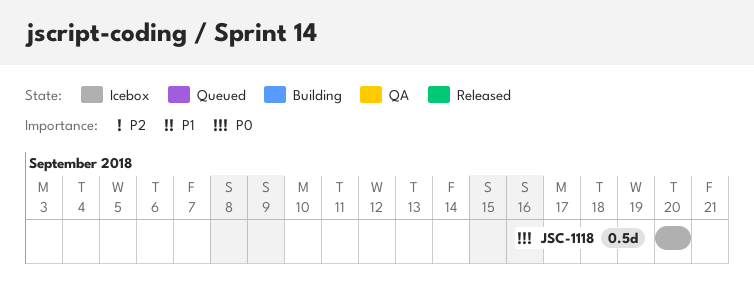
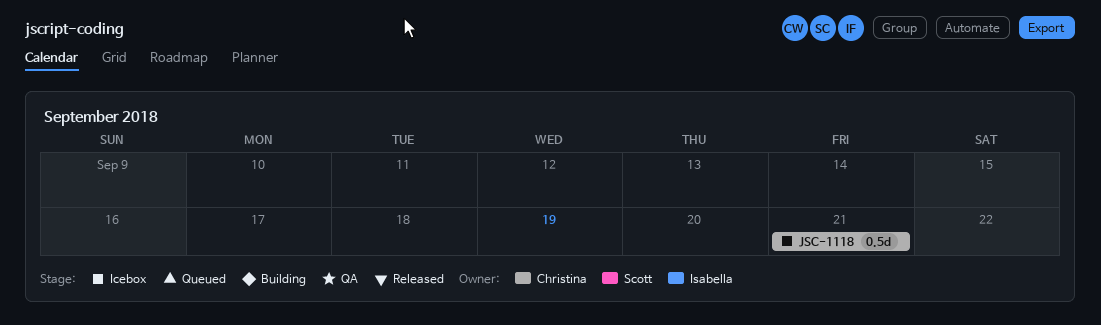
JSC-1118, start: Sep 20 -> Sep 21
JSC-1118, due: Sep 20 -> Sep 21

